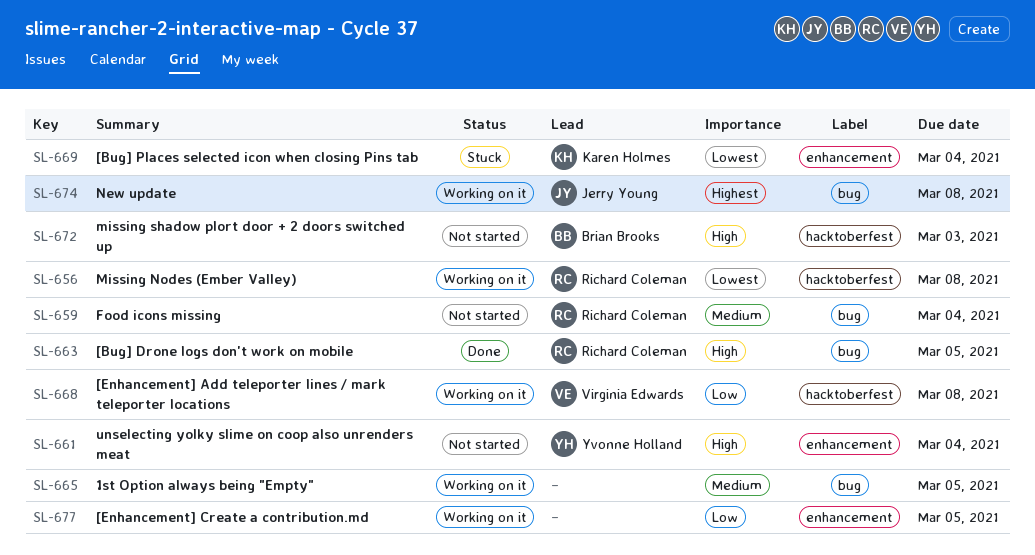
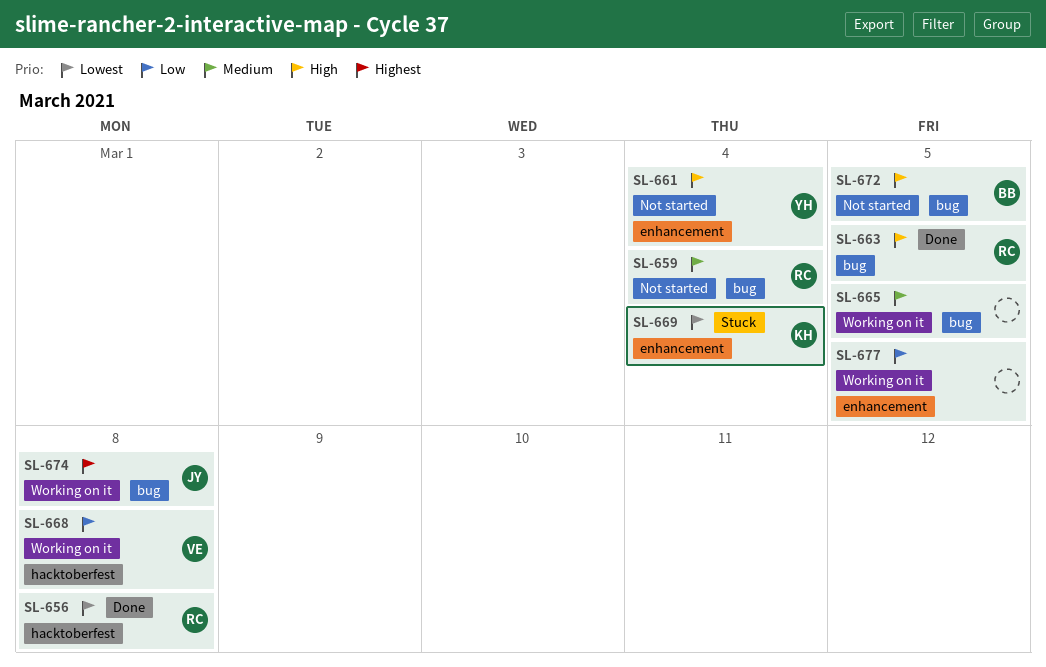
SL-656, status: Working on it -> Done
SL-672, label: hacktoberfest -> bug
SL-672, due: Mar 3 -> Mar 5

